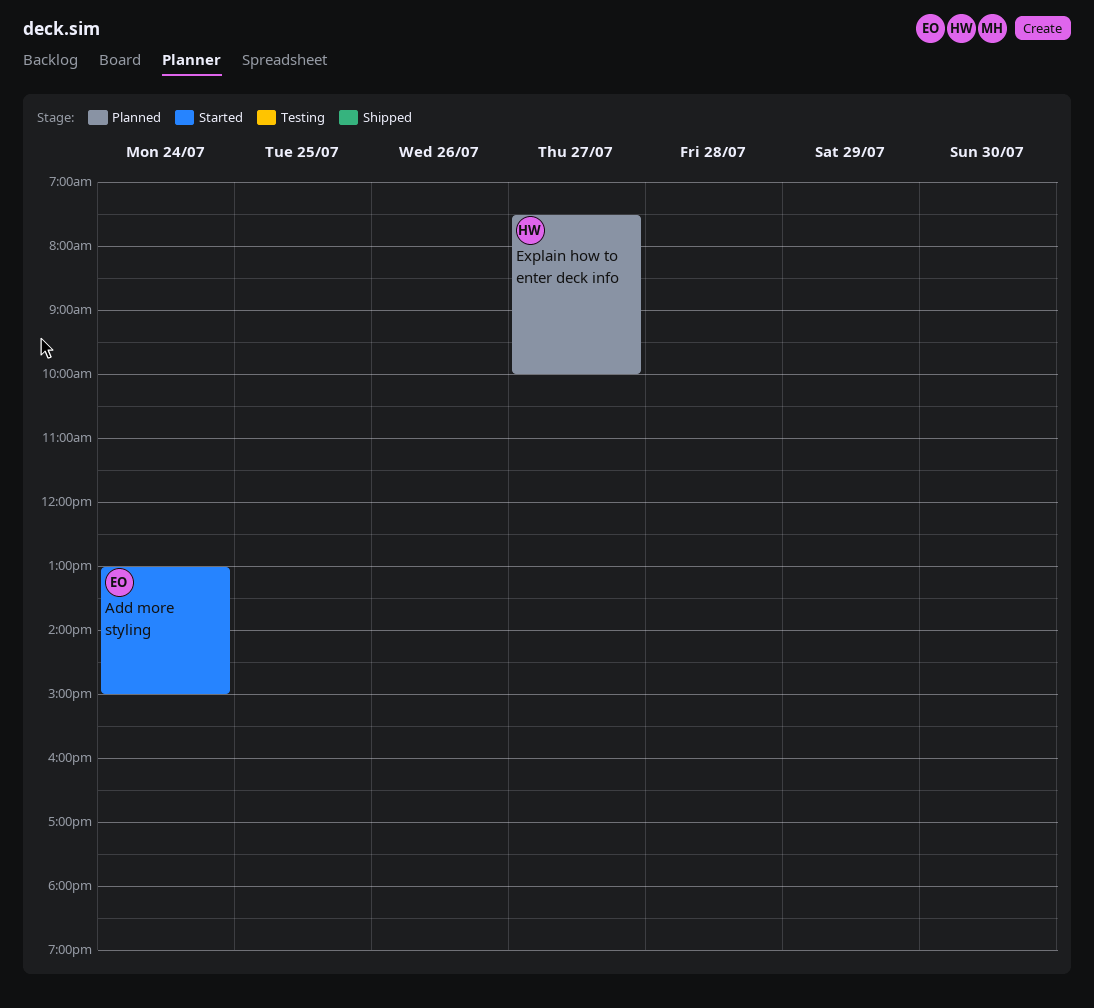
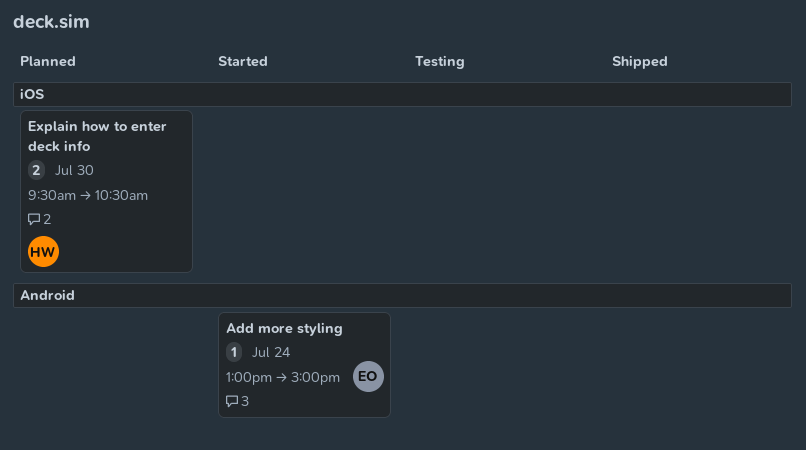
Explain how to enter deck info, day: Jul 27 -> Jul 30
Explain how to enter deck info, begins: 07:30 -> 09:30
Explain how to enter deck info, ends: 10:00 -> 10:30

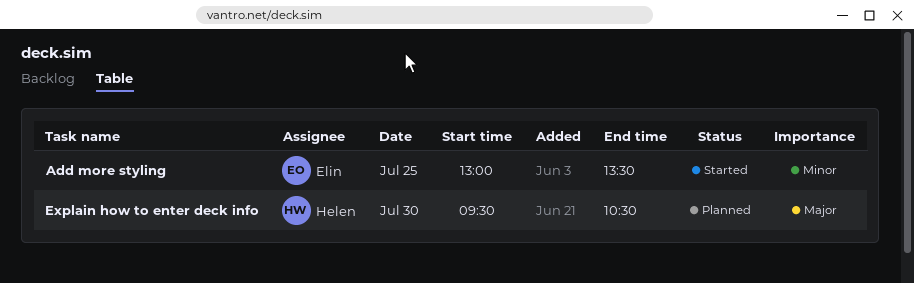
Add more styling, day: Jul 24 -> Jul 25
Add more styling, ends: 15:00 -> 13:30

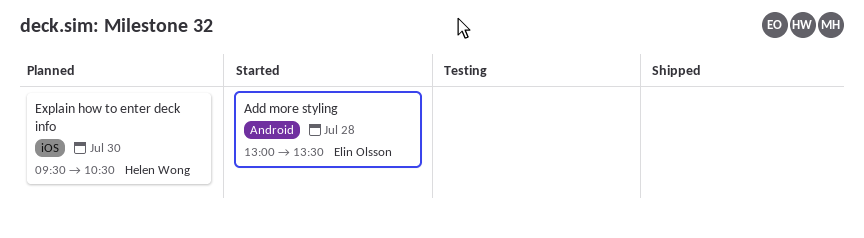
Add more styling, day: Jul 25 -> Jul 28

